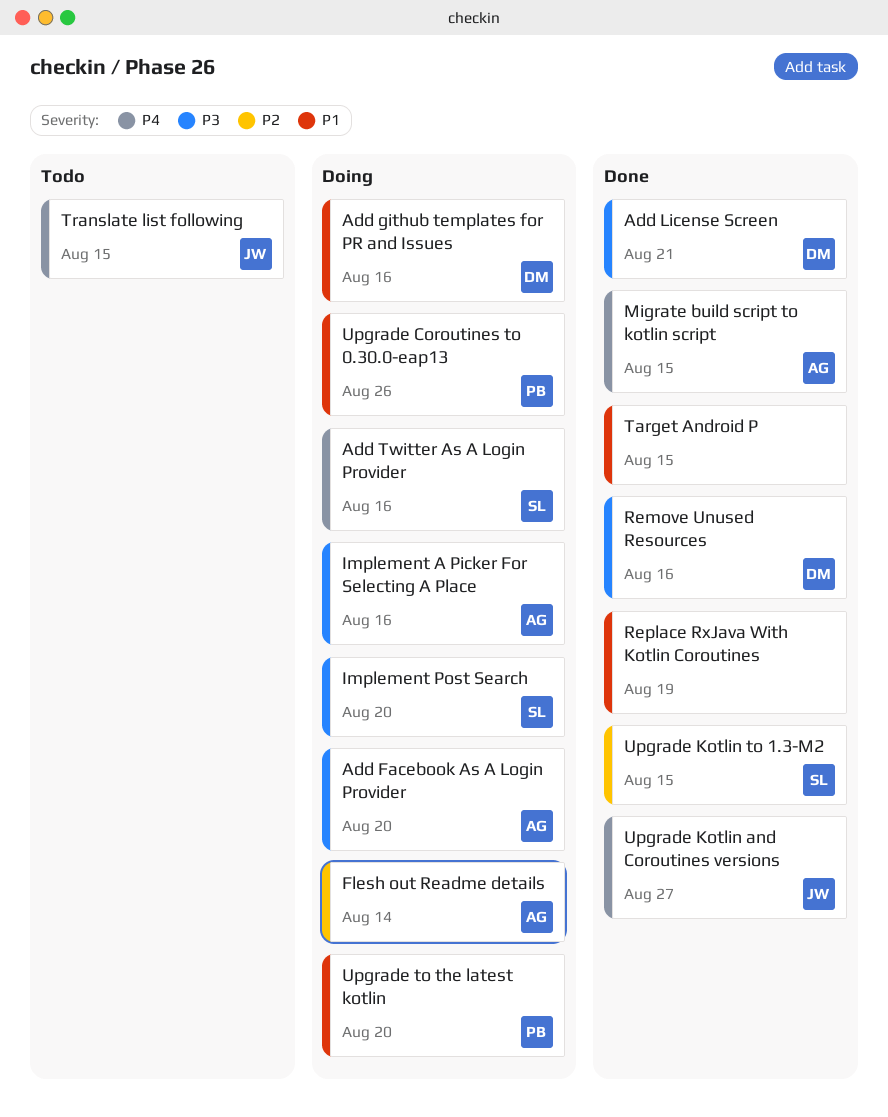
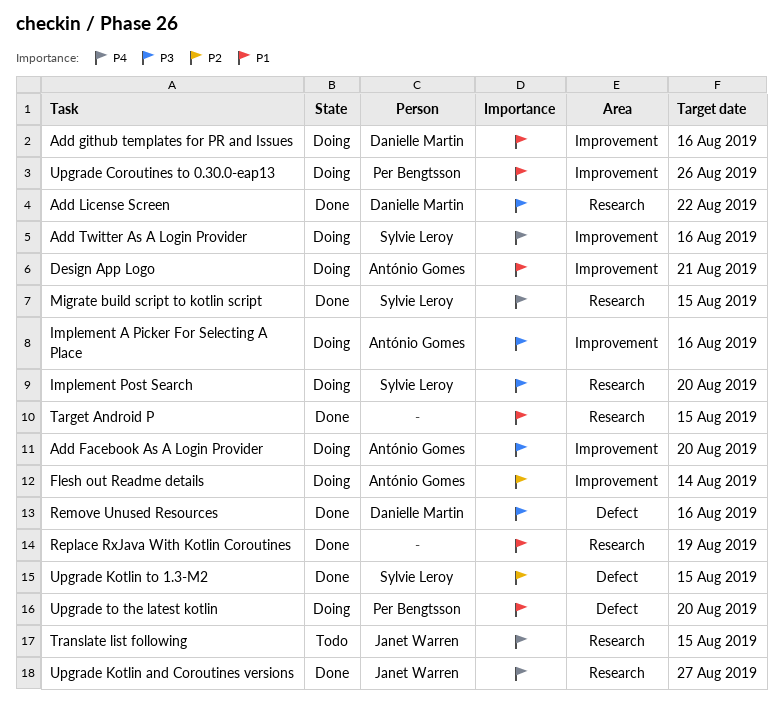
Add License Screen, due: Aug 21 -> Aug 22
Design App Logo: none -> present
Migrate build script to kotlin script, owner: António Gomes -> Sylvie Leroy

